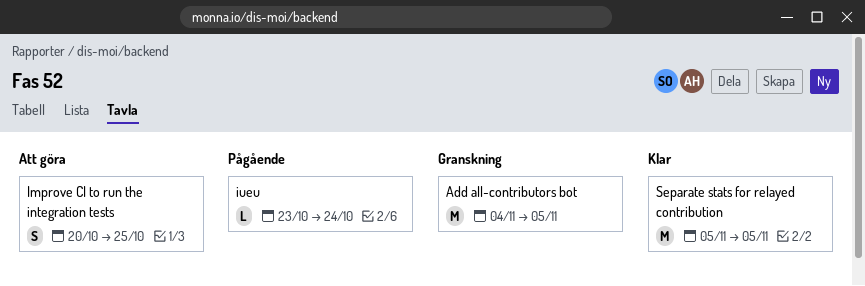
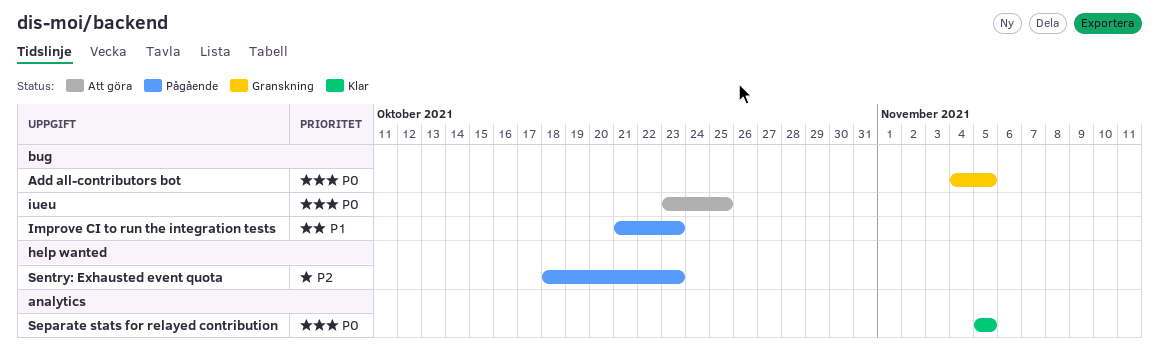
Improve CI to run the integration tests, status: Att göra -> Pågående
Improve CI to run the integration tests, start: Oct 20 -> Oct 21
Improve CI to run the integration tests, due: Oct 25 -> Oct 23
iueu, status: Pågående -> Att göra
iueu, due: Oct 24 -> Oct 25
Sentry: Exhausted event quota: none -> present

